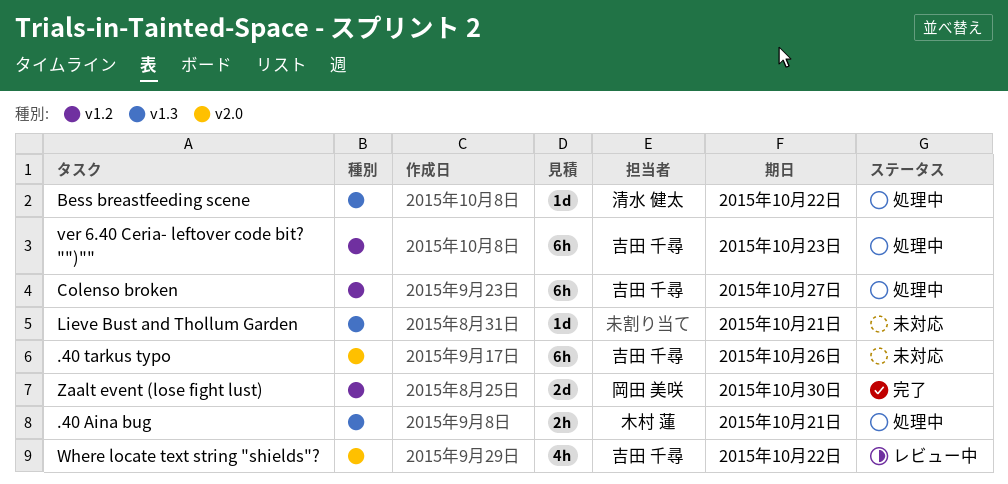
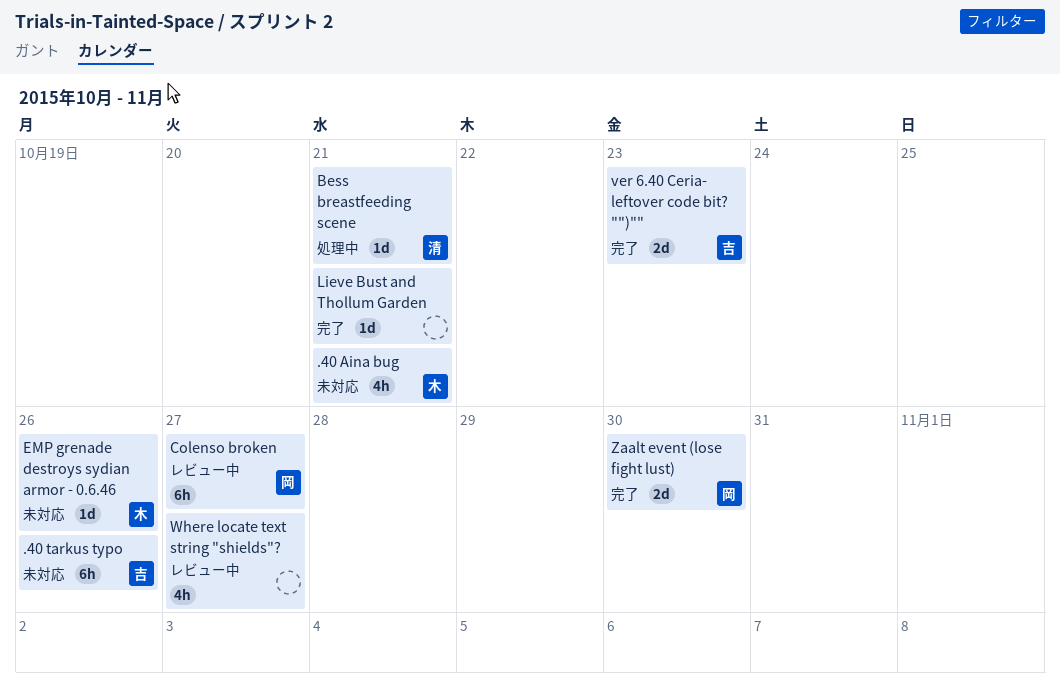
.40 Aina bug, status: 処理中 -> 未対応
.40 Aina bug, estimate: 2h -> 4h
Bess breastfeeding scene, due: Oct 22 -> Oct 21
Colenso broken, status: 処理中 -> レビュー中
Colenso broken, owner: 吉田 千尋 -> 岡田 美咲
EMP grenade destroys sydian armor - 0.6.46: none -> present
Lieve Bust and Thollum Garden, status: 未対応 -> 完了
ver 6.40 Ceria- leftover code bit? "")"", status: 処理中 -> 完了
ver 6.40 Ceria- leftover code bit? "")"", estimate: 6h -> 2d
Where locate text string "shields"?, owner: 吉田 千尋 -> none
Where locate text string "shields"?, due: Oct 22 -> Oct 27

